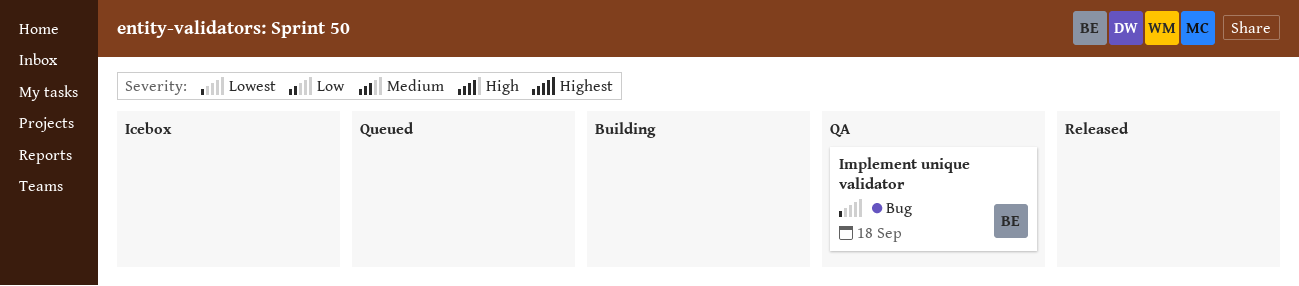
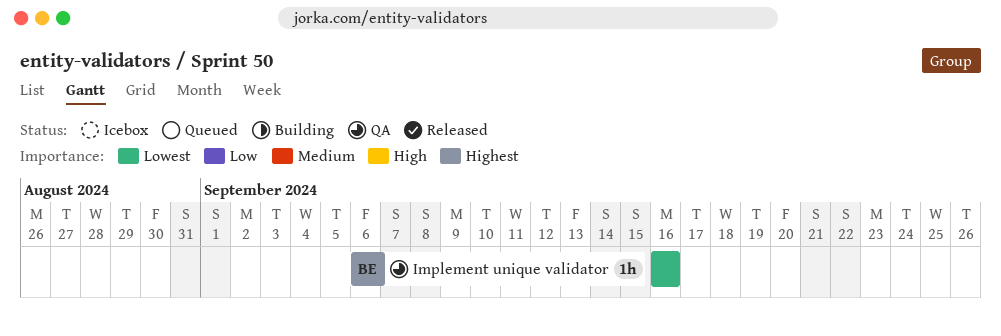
Implement unique validator, due: Sep 18 -> Sep 16

